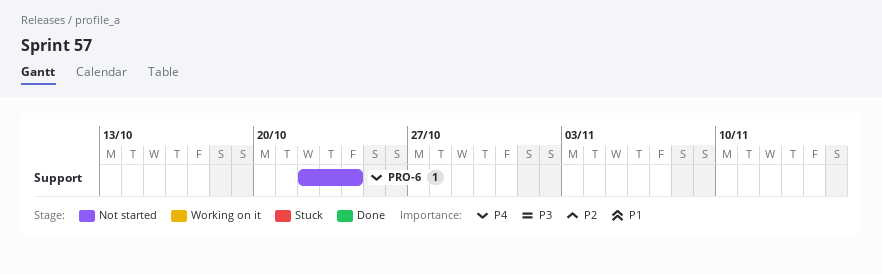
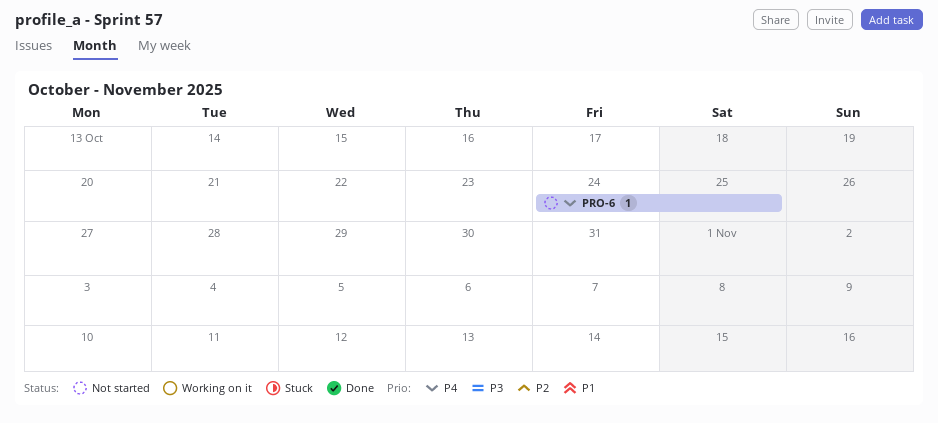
PRO-6, start: Oct 22 -> Oct 24
PRO-6, due: Oct 24 -> Oct 25

